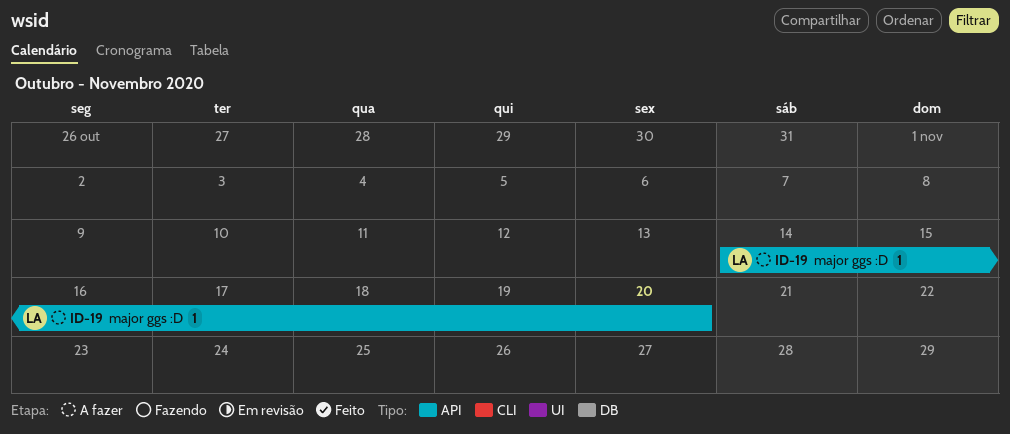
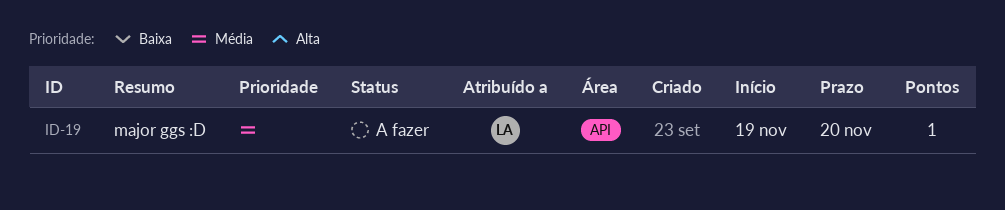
ID-19, start: Nov 14 -> Nov 19

